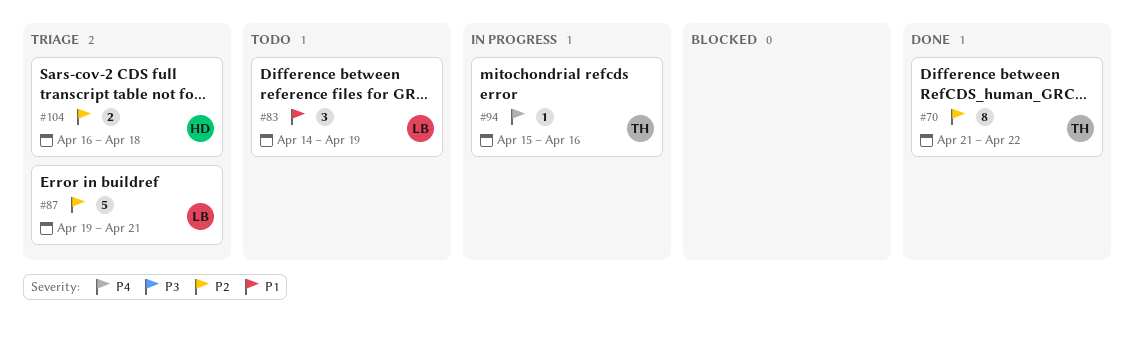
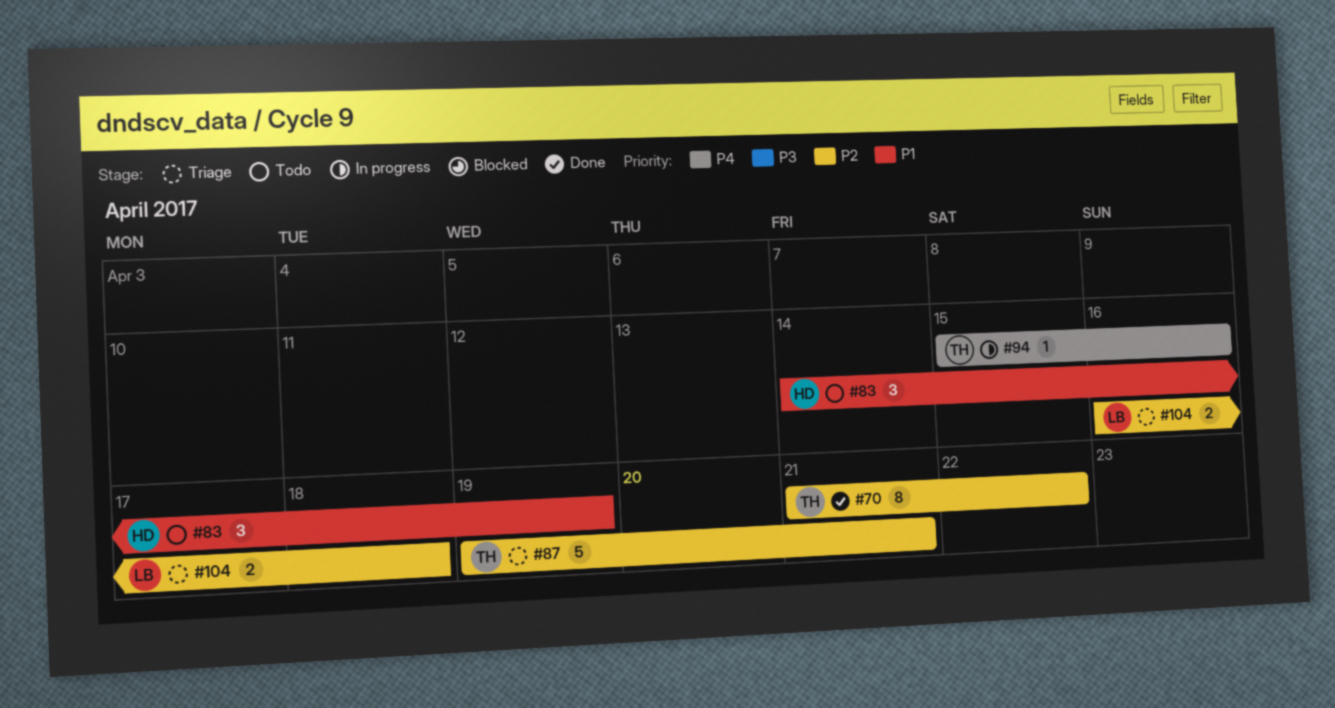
#83, owner: LB -> HD
#87, owner: LB -> TH
#104, owner: HD -> LB

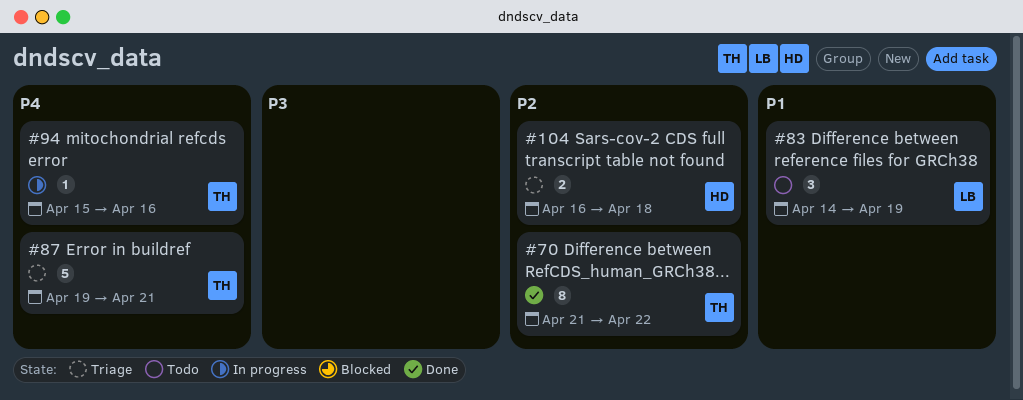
#83, owner: HD -> LB
#87, priority: P2 -> P4
#104, owner: LB -> HD

